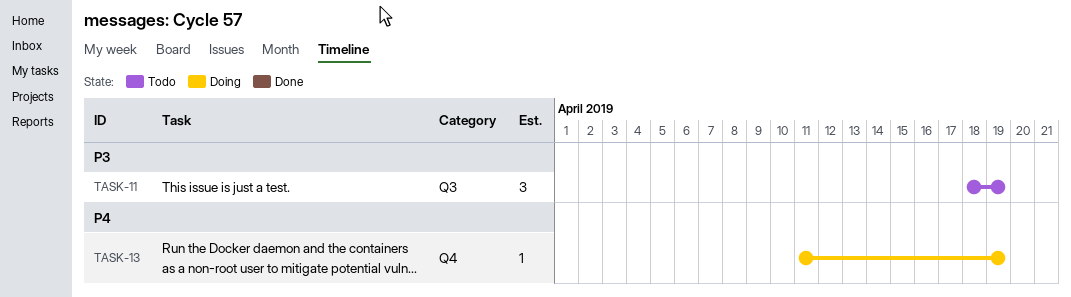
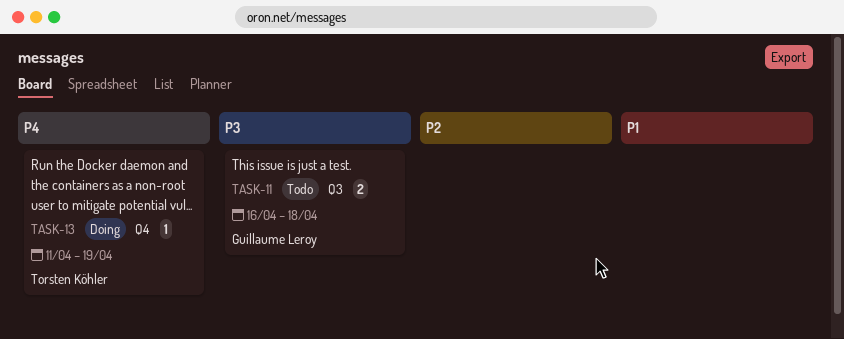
TASK-11, estimate: 3 -> 2
TASK-11, start: Apr 18 -> Apr 16
TASK-11, due: Apr 19 -> Apr 18

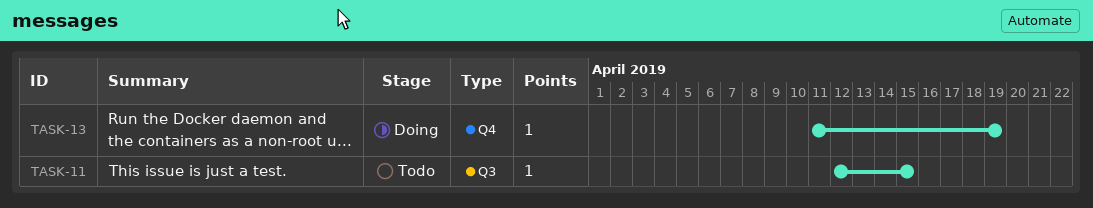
TASK-11, estimate: 2 -> 1
TASK-11, start: Apr 16 -> Apr 12
TASK-11, due: Apr 18 -> Apr 15

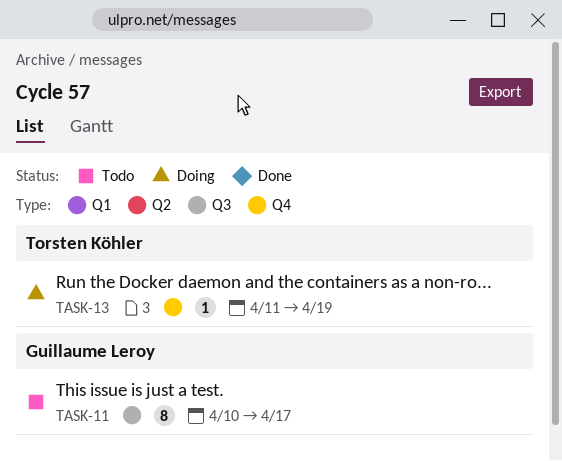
TASK-11, estimate: 1 -> 8
TASK-11, start: Apr 12 -> Apr 10
TASK-11, due: Apr 15 -> Apr 17

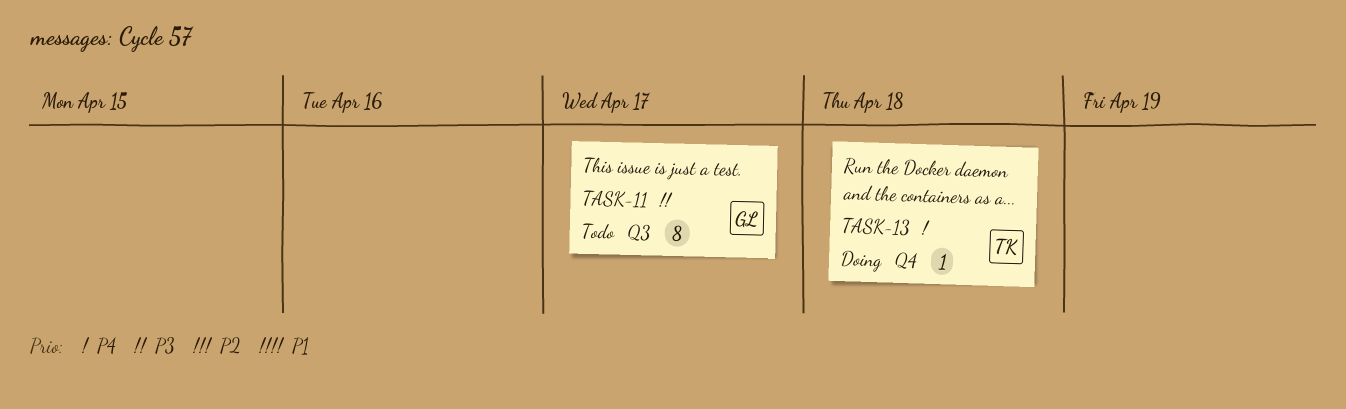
TASK-13, due: Apr 19 -> Apr 18

